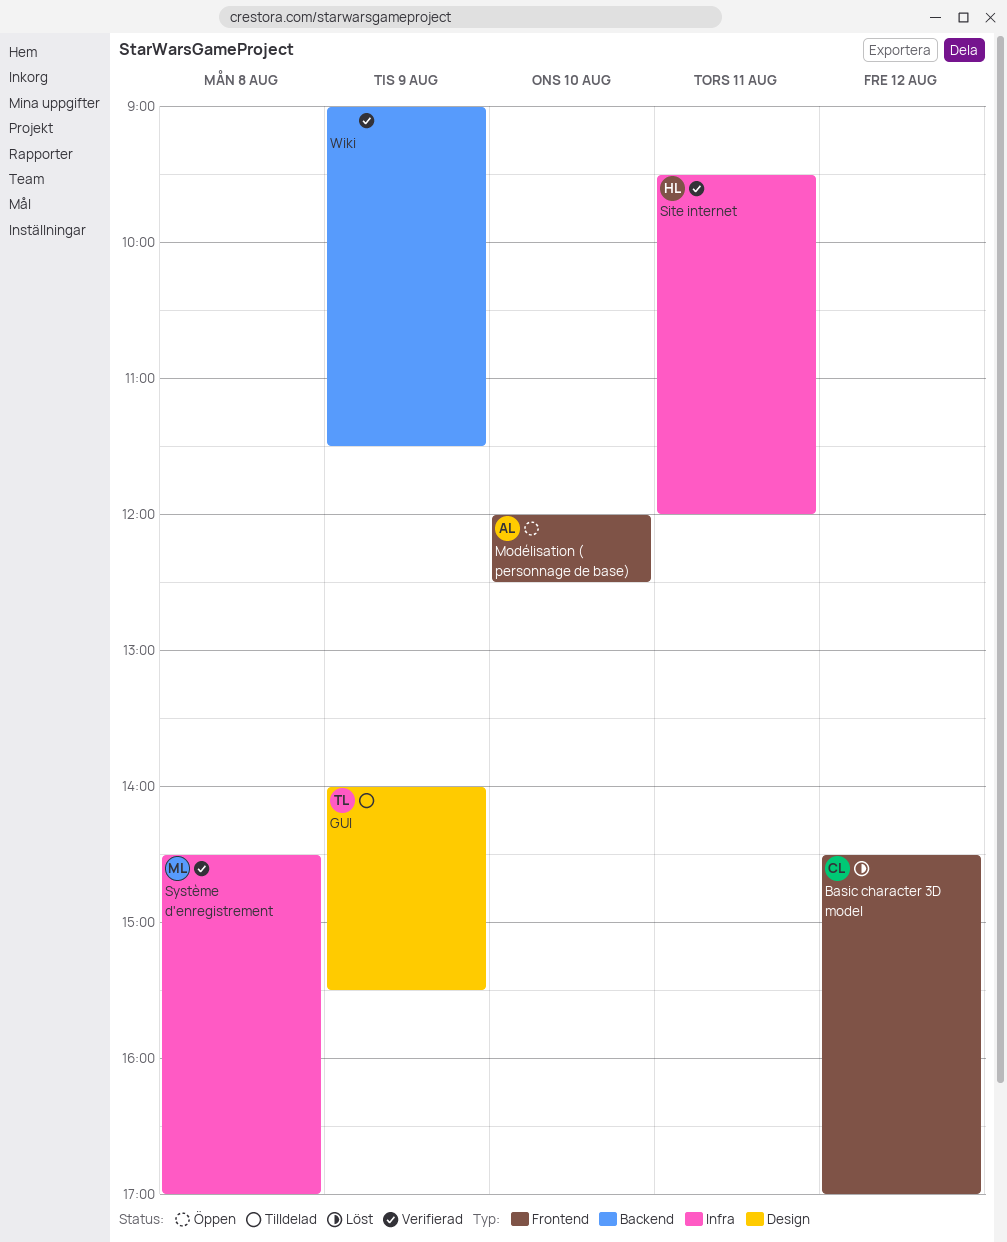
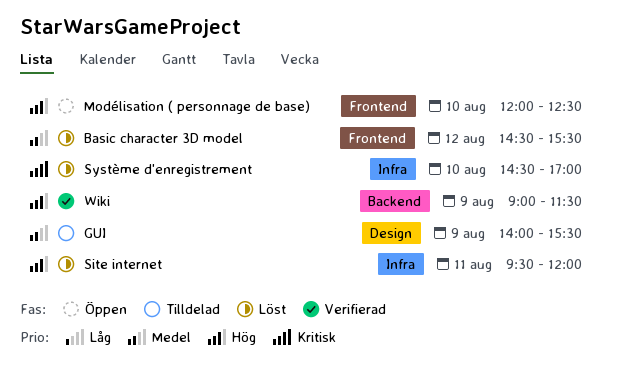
Basic character 3D model, ends: 17:00 -> 15:30
Site internet, status: Verifierad -> Löst
Système d'enregistrement, status: Verifierad -> Löst
Système d'enregistrement, day: Aug 8 -> Aug 10

